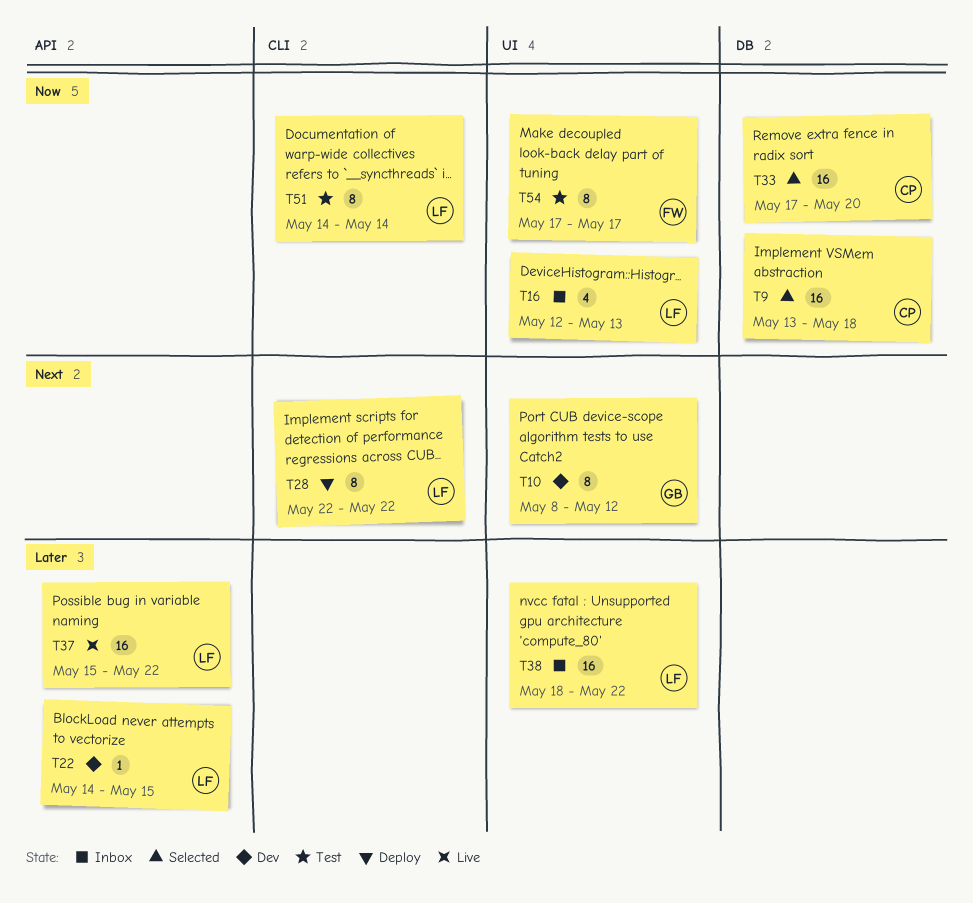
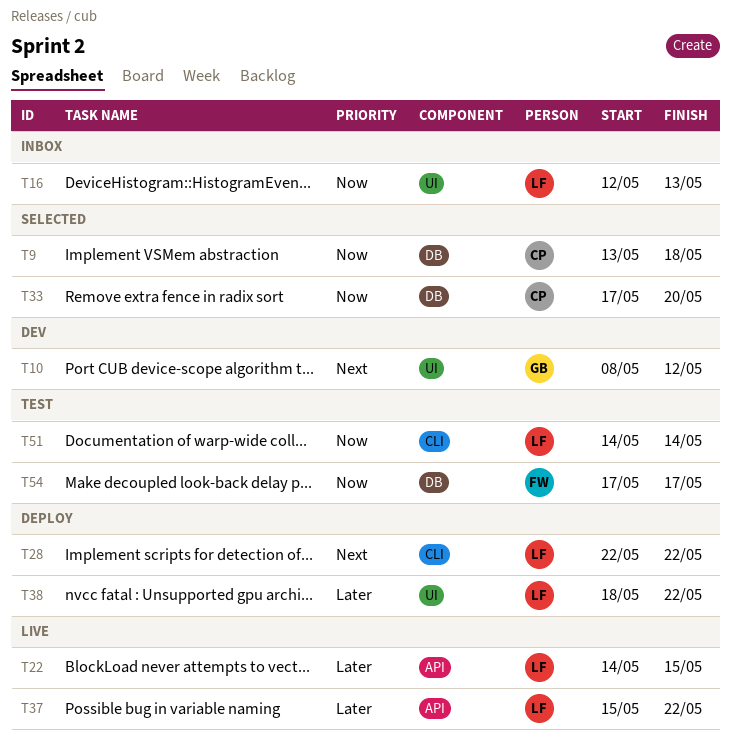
T22, status: Dev -> Live
T38, status: Inbox -> Deploy
T54, label: UI -> DB

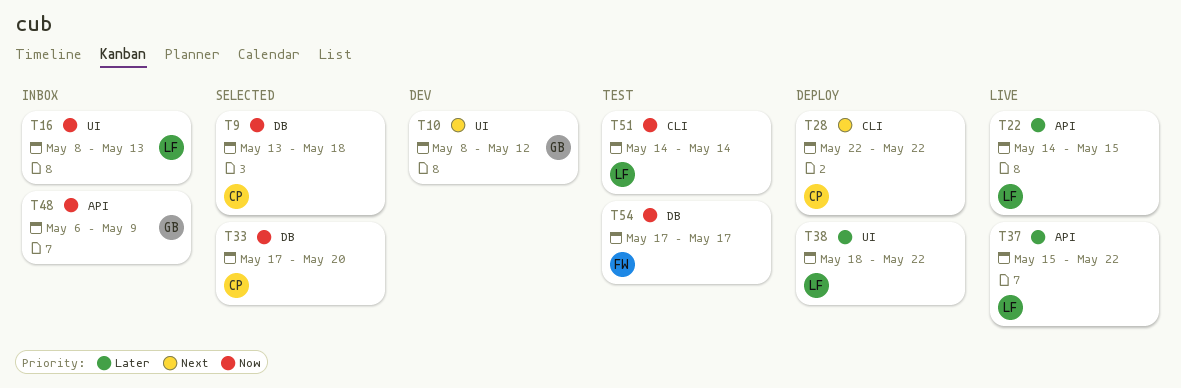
T16, start: May 12 -> May 8
T28, owner: LF -> CP
T48: none -> present

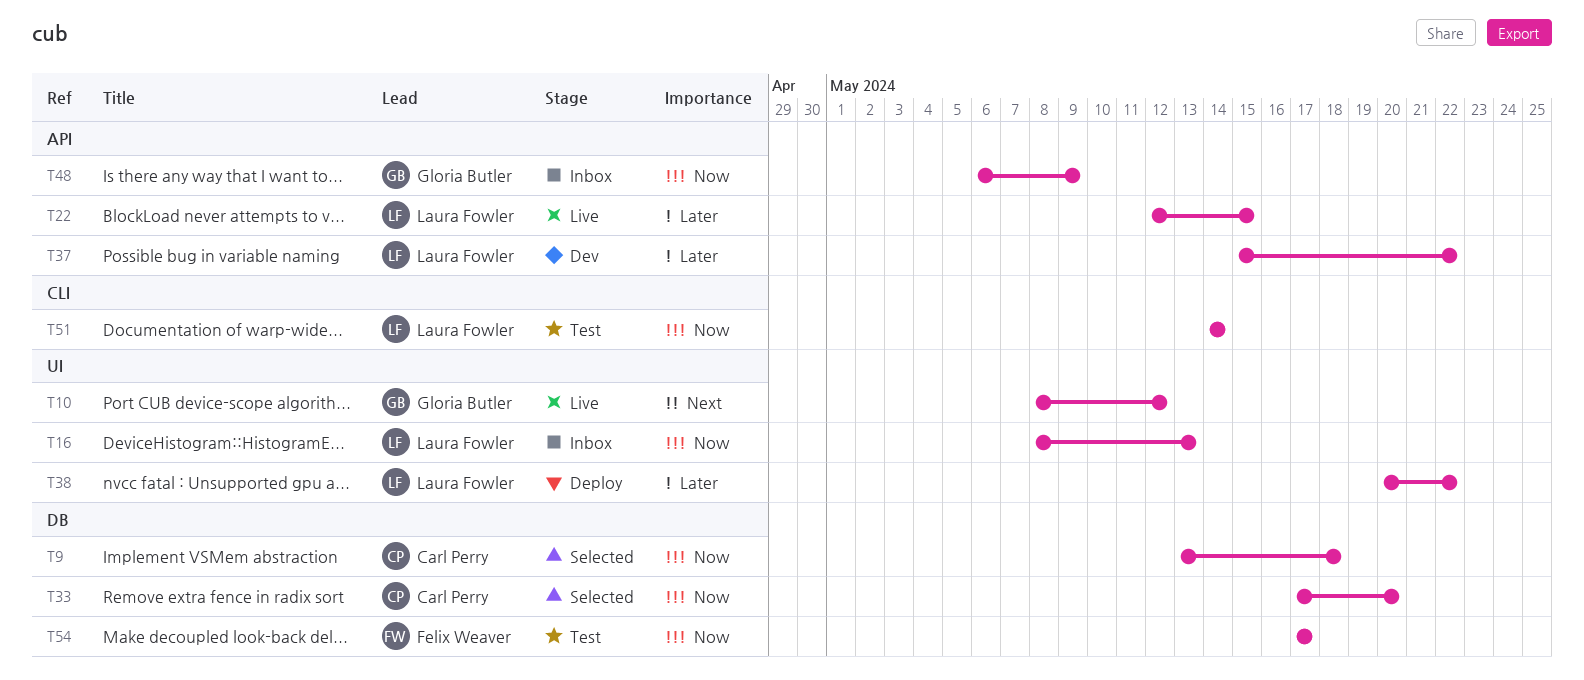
T10, status: Dev -> Live
T22, start: May 14 -> May 12
T28: present -> none
T37, status: Live -> Dev
T38, start: May 18 -> May 20

